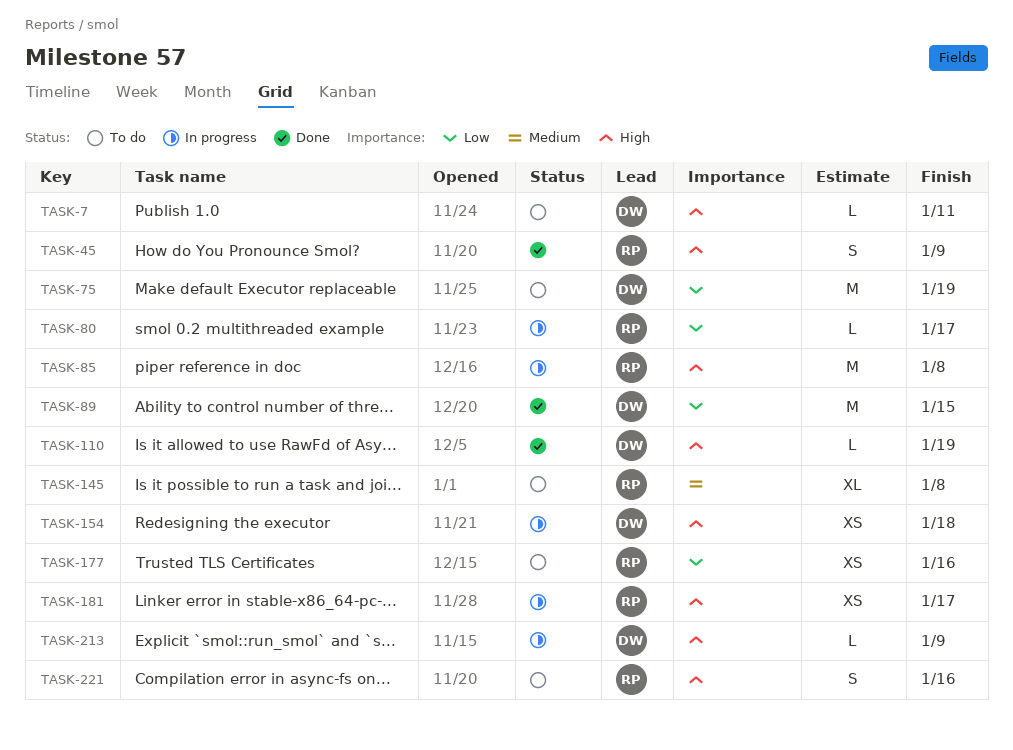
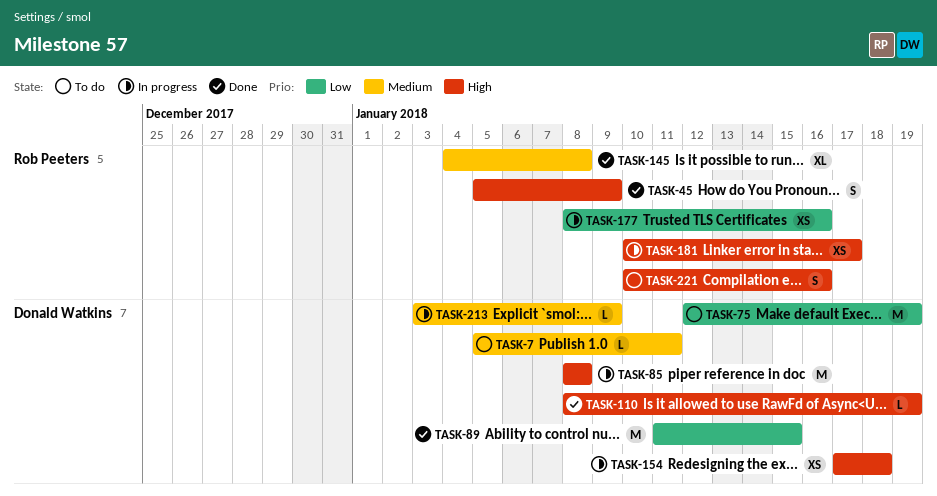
TASK-7, priority: High -> Medium
TASK-80: present -> none
TASK-85, owner: Rob Peeters -> Donald Watkins
TASK-145, status: To do -> Done
TASK-177, status: To do -> In progress
TASK-213, priority: High -> Medium

